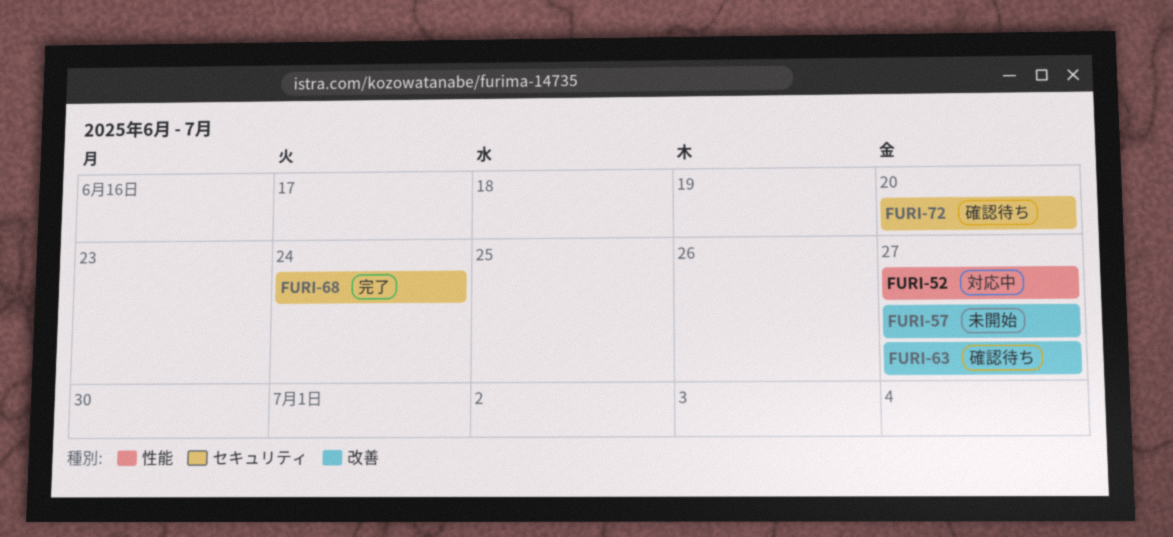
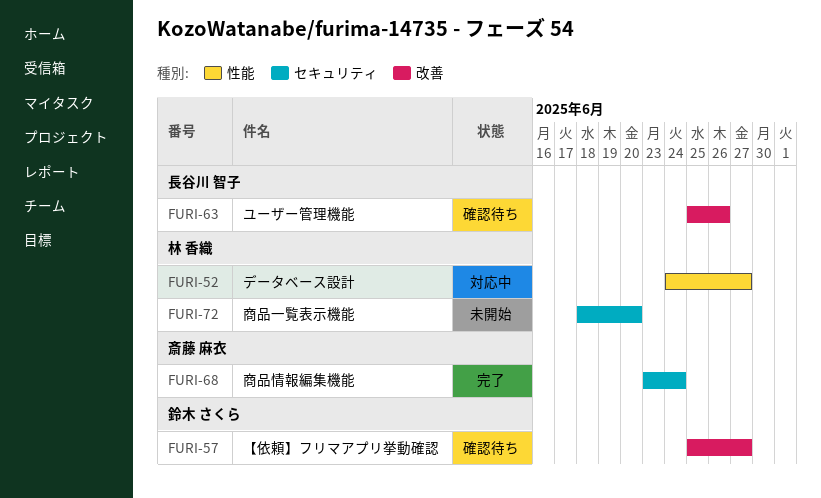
FURI-57, status: 未開始 -> 確認待ち
FURI-63, due: Jun 27 -> Jun 26
FURI-72, status: 確認待ち -> 未開始

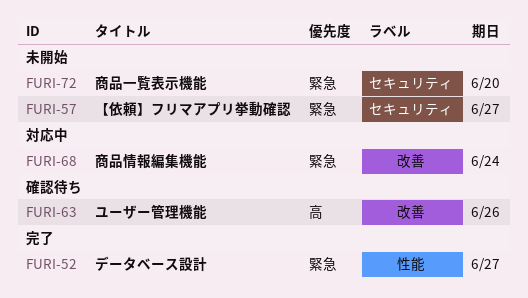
FURI-52, status: 対応中 -> 完了
FURI-57, status: 確認待ち -> 未開始
FURI-57, label: 改善 -> セキュリティ
FURI-68, status: 完了 -> 対応中
FURI-68, label: セキュリティ -> 改善

